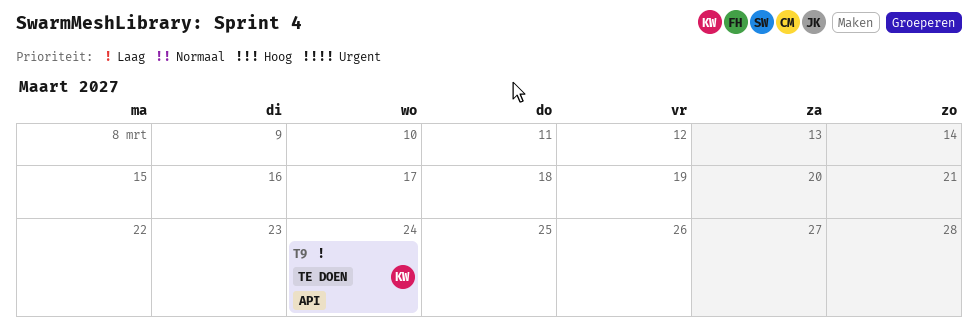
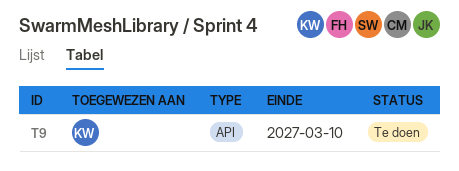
T9, due: Mar 24 -> Mar 10

